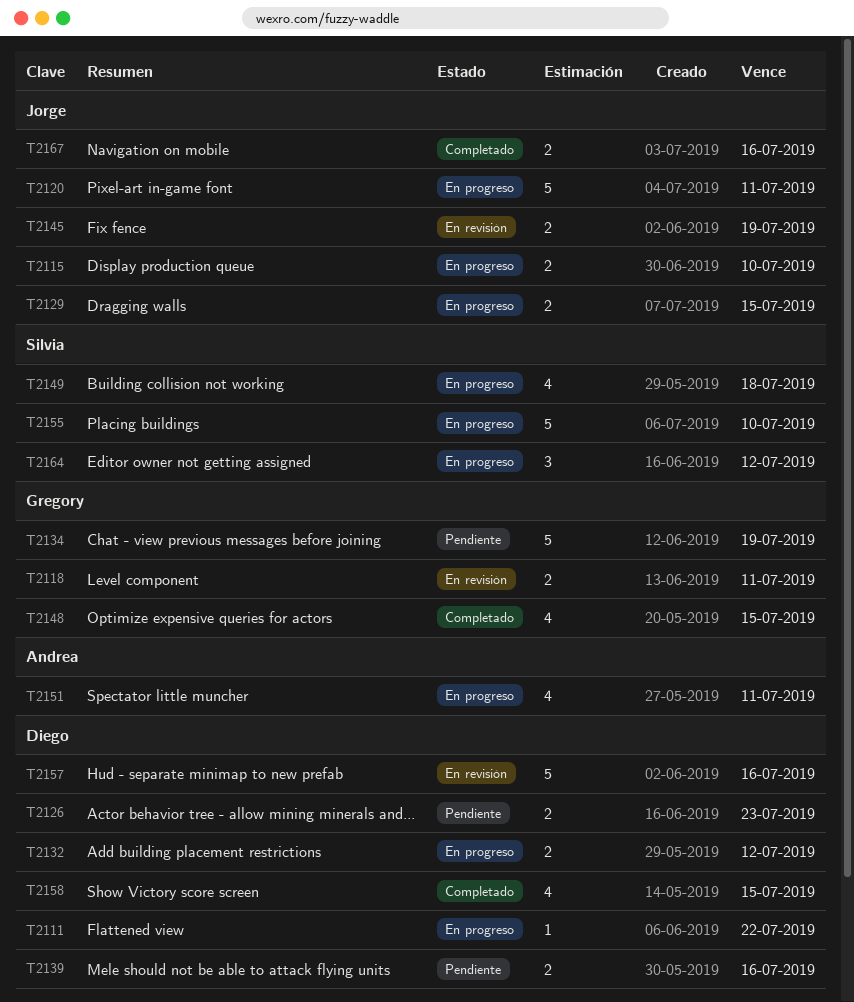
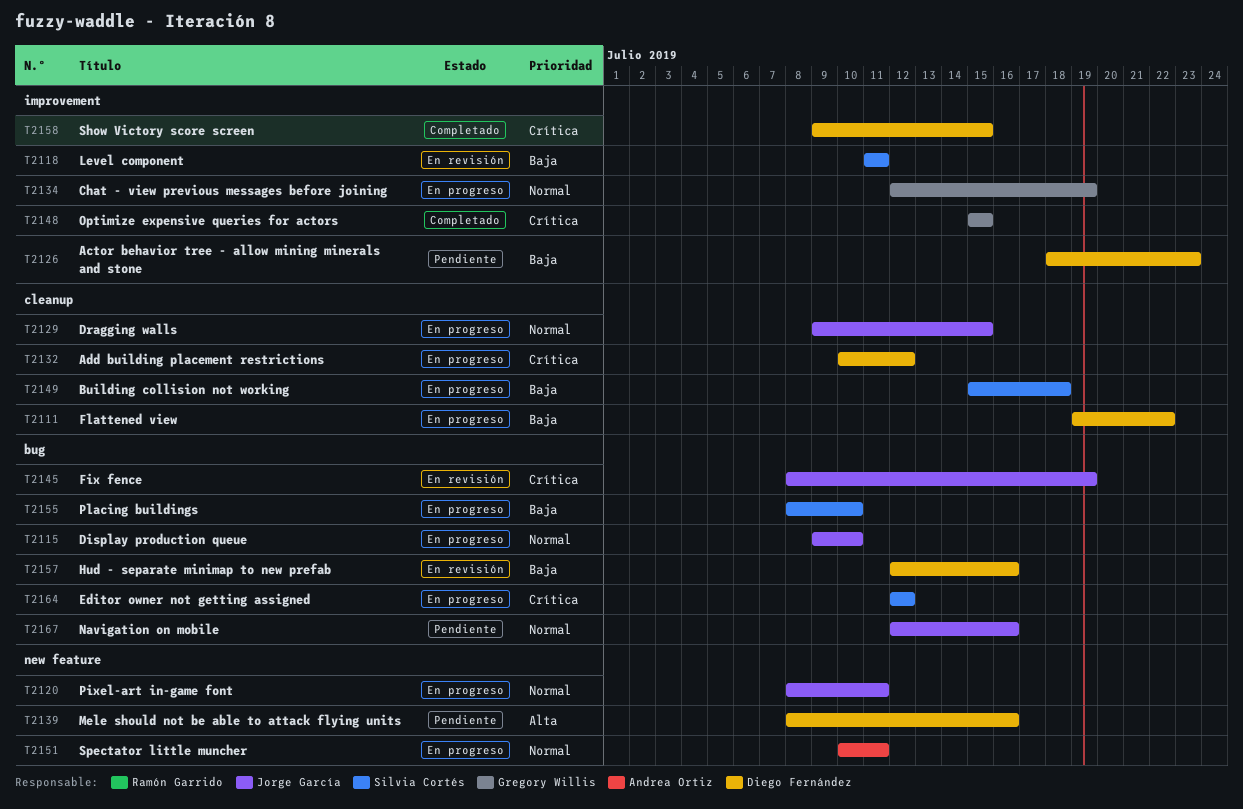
T2118, owner: Gregory Willis -> Silvia Cortés
T2134, status: Pendiente -> En progreso
T2167, status: Completado -> Pendiente

